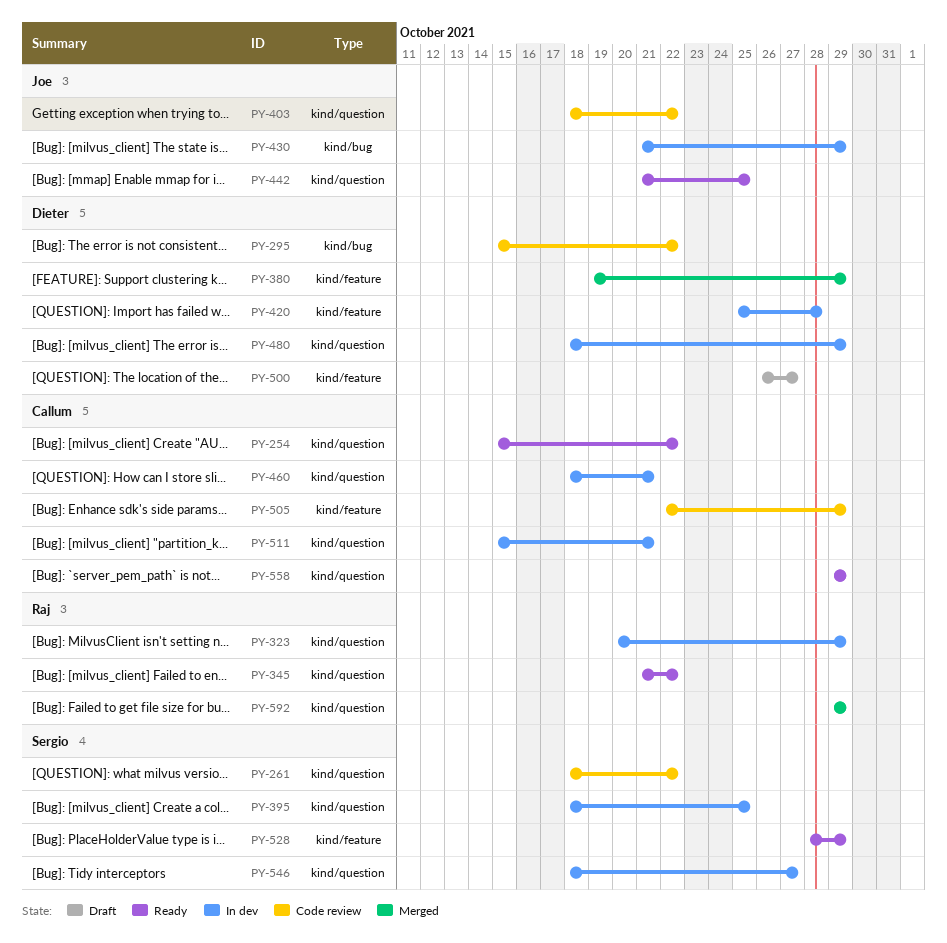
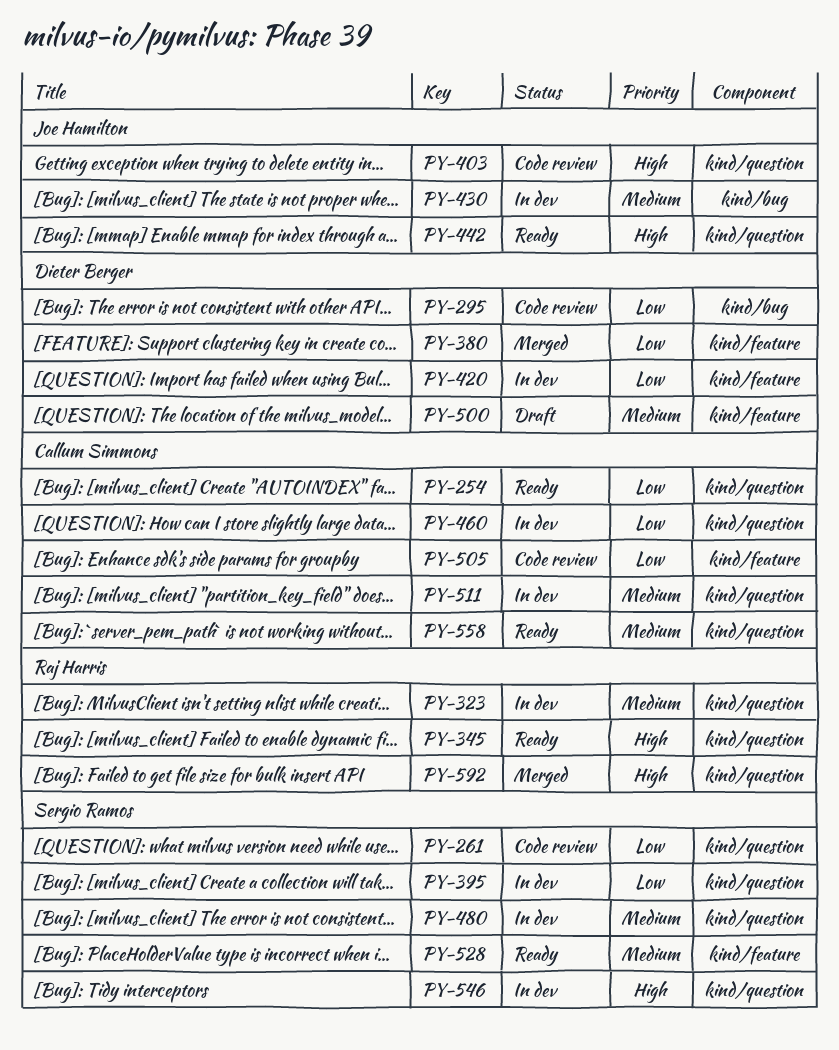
PY-480, owner: Dieter Berger -> Sergio Ramos

